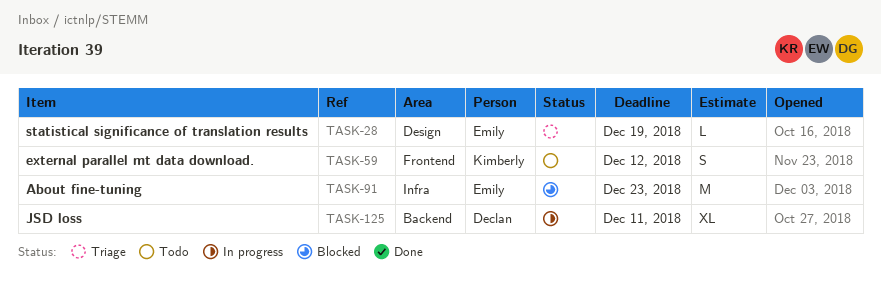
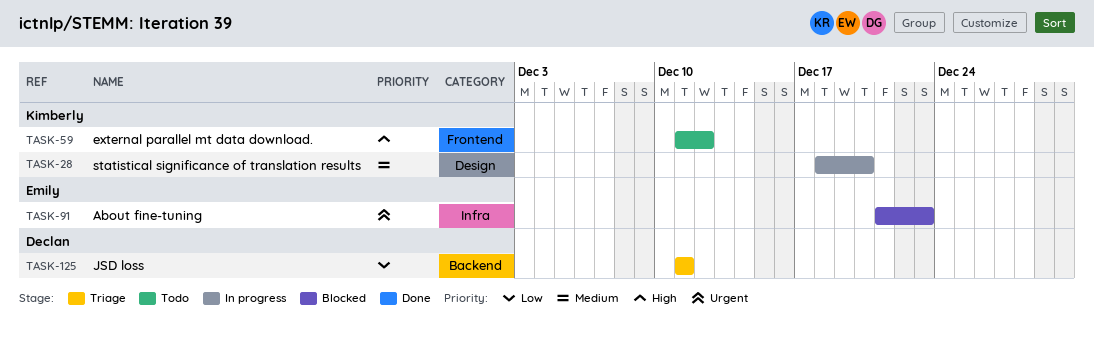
TASK-28, status: Triage -> In progress
TASK-28, owner: Emily -> Kimberly
TASK-28, due: Dec 19 -> Dec 20
TASK-125, status: In progress -> Triage

